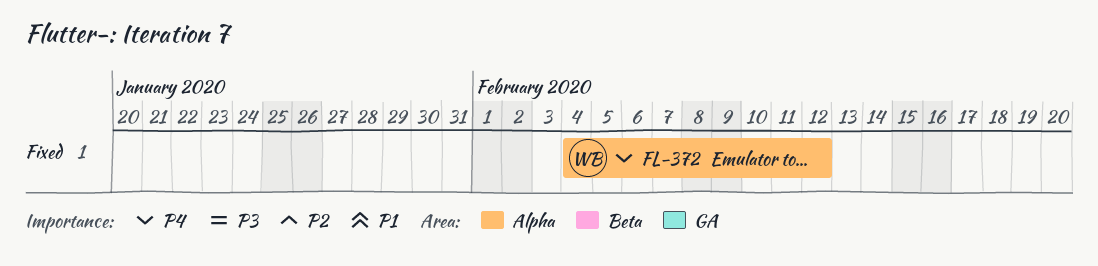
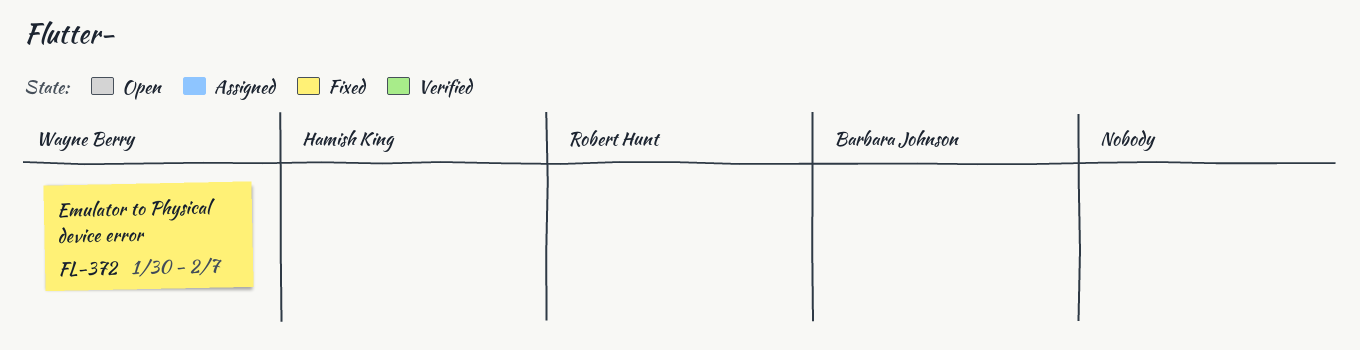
FL-372, start: Feb 4 -> Jan 30
FL-372, due: Feb 12 -> Feb 7

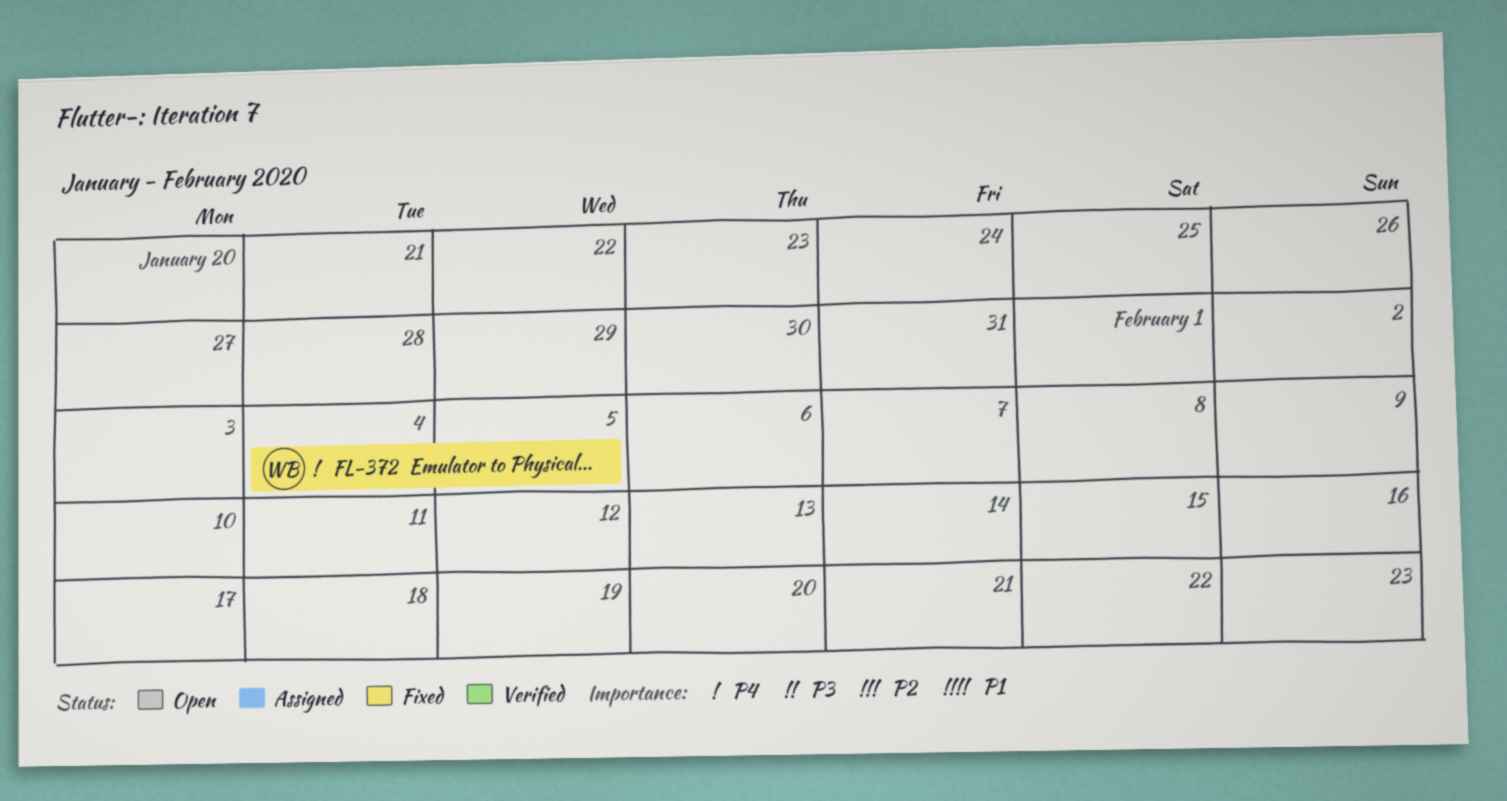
FL-372, start: Jan 30 -> Feb 4
FL-372, due: Feb 7 -> Feb 5

